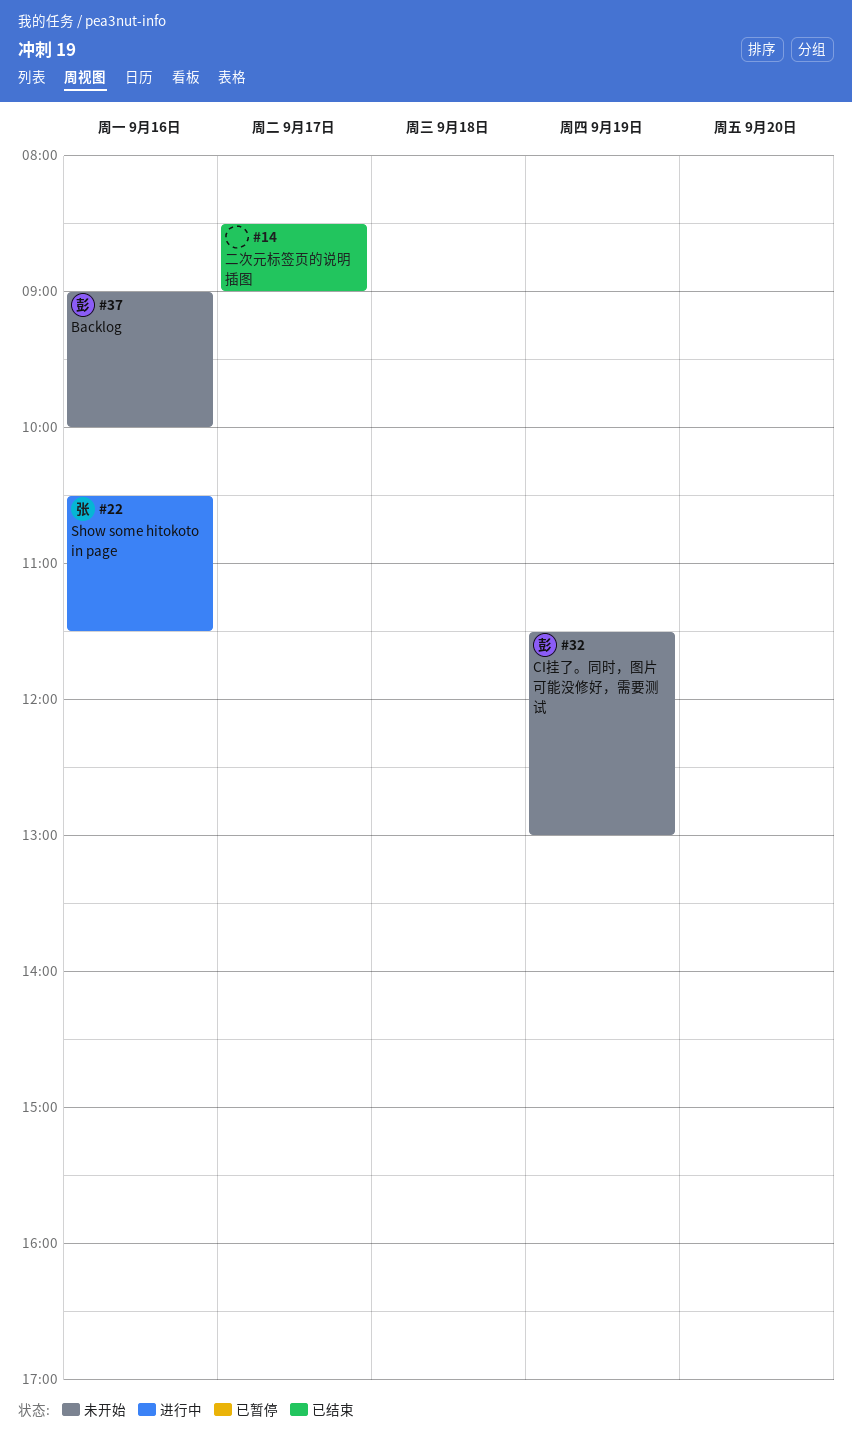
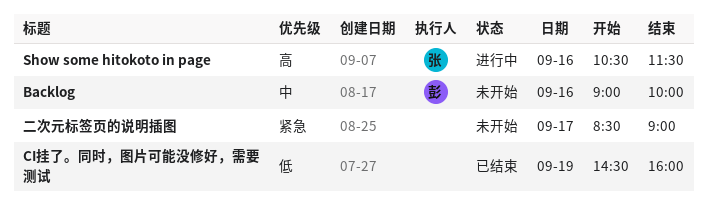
CI挂了。同时，图片可能没修好，需要测试, status: 未开始 -> 已结束
CI挂了。同时，图片可能没修好，需要测试, owner: 彭 -> none
CI挂了。同时，图片可能没修好，需要测试, begins: 11:30 -> 14:30
CI挂了。同时，图片可能没修好，需要测试, ends: 13:00 -> 16:00
二次元标签页的说明插图, status: 已结束 -> 未开始

